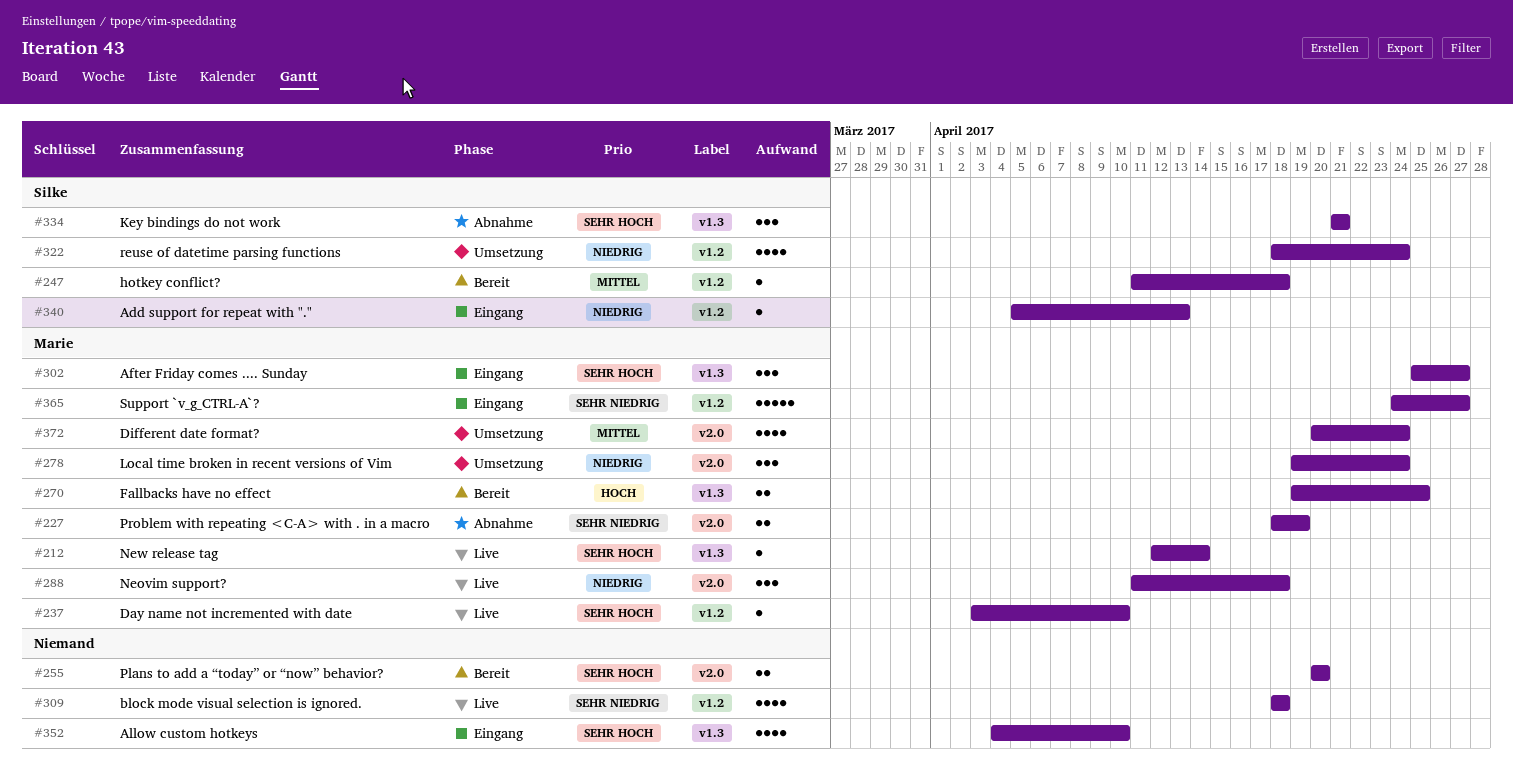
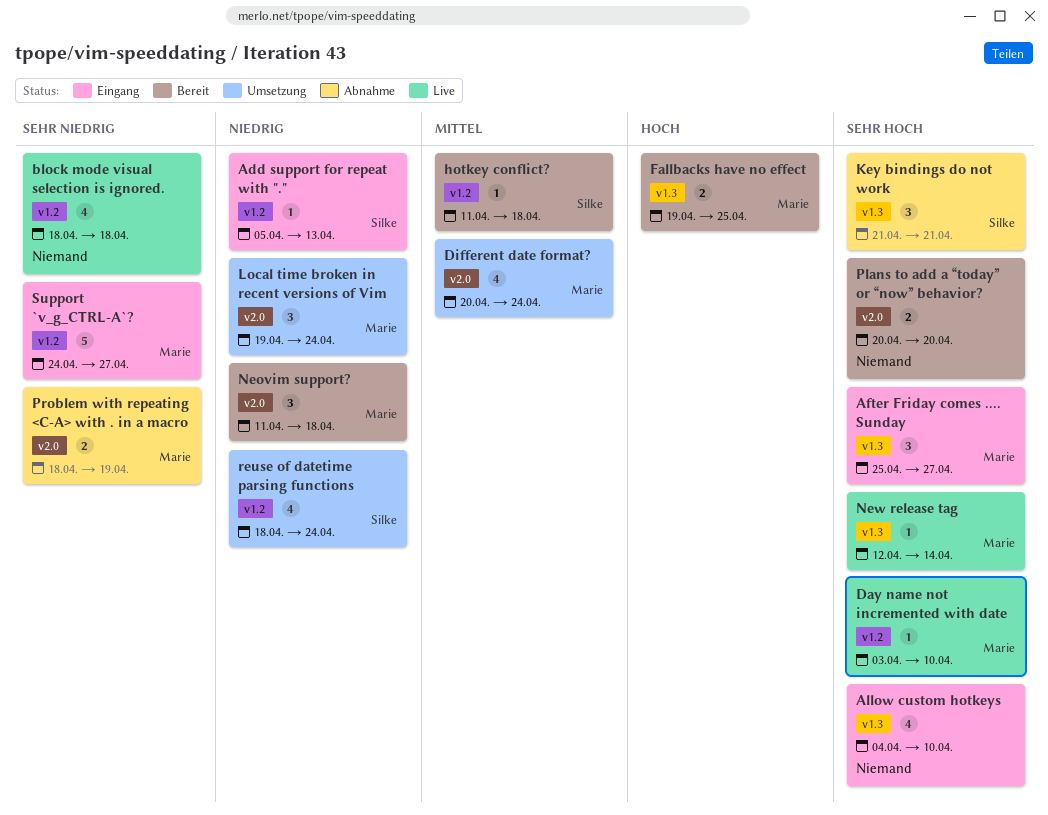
Neovim support?, status: Live -> Bereit

